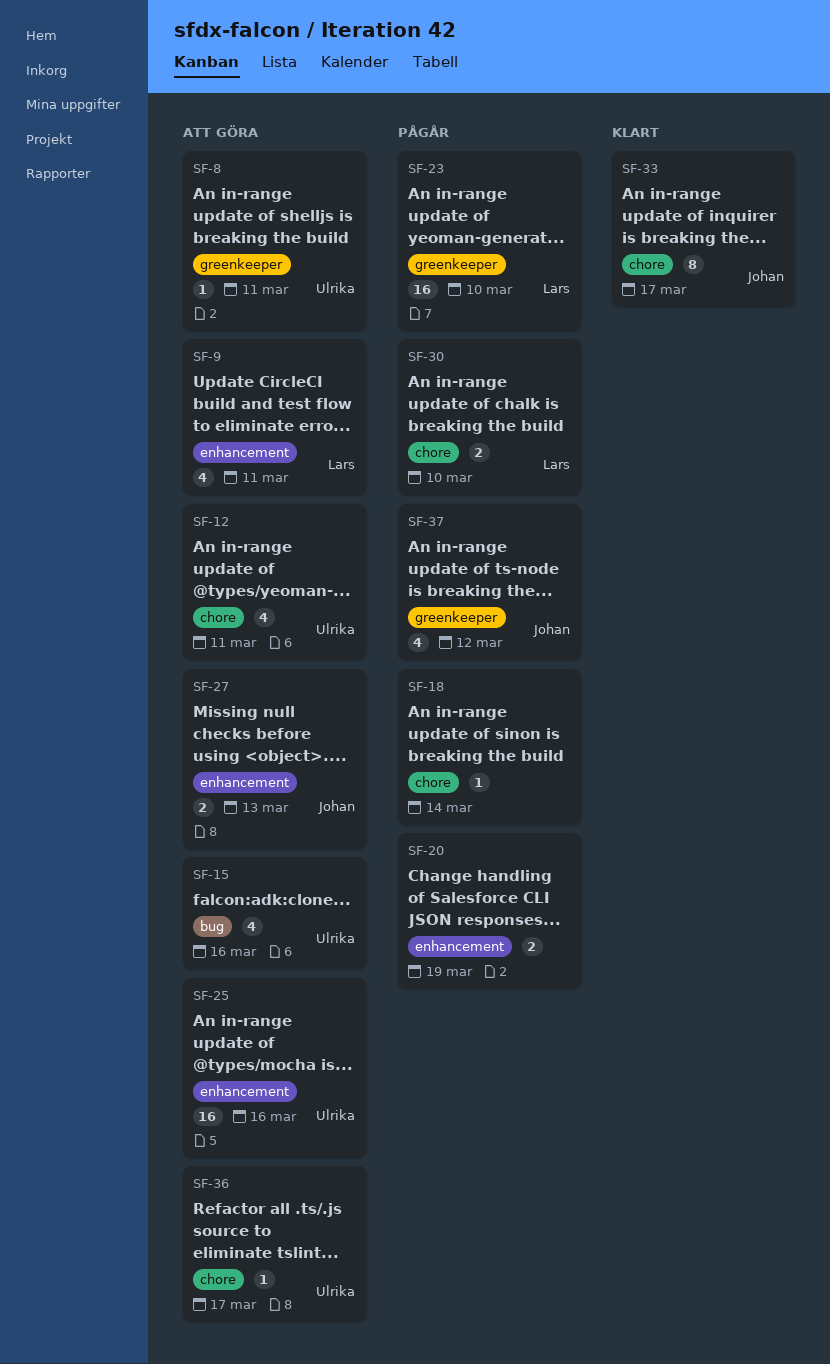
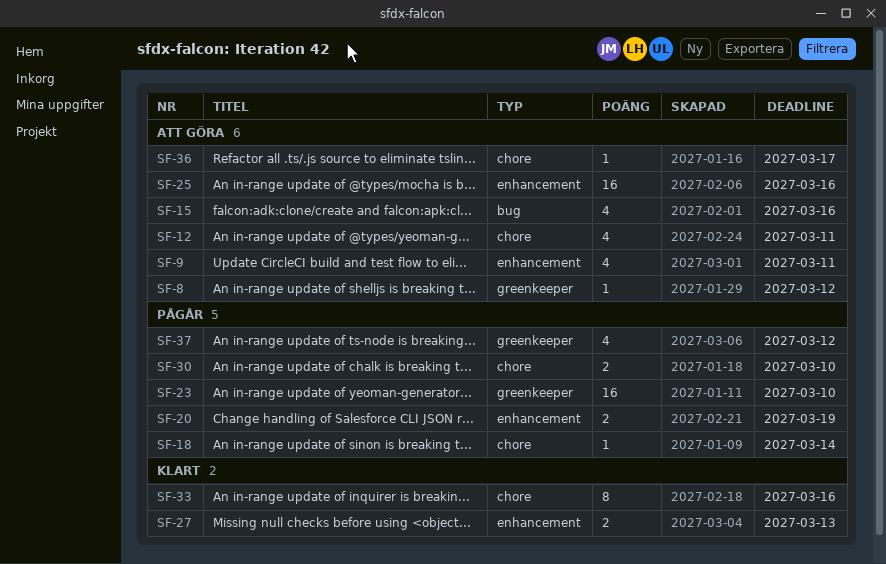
SF-8, due: Mar 11 -> Mar 12
SF-27, status: Att göra -> Klart
SF-33, due: Mar 17 -> Mar 16

